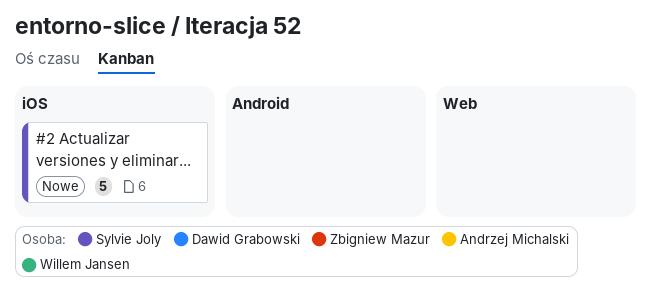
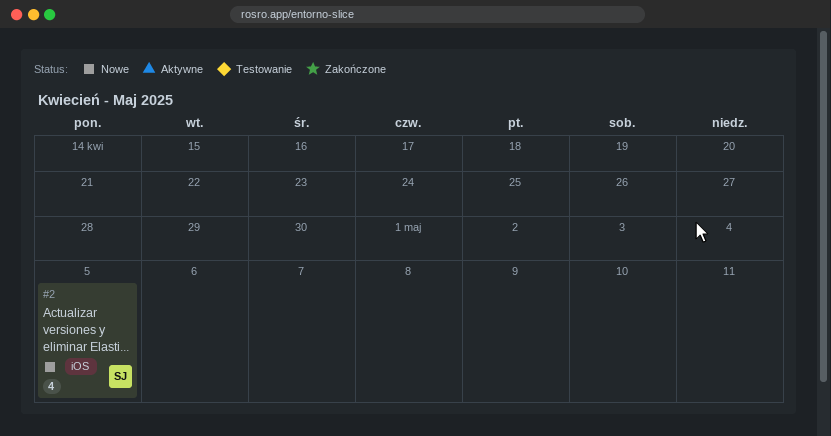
#2, estimate: 5 -> 4

